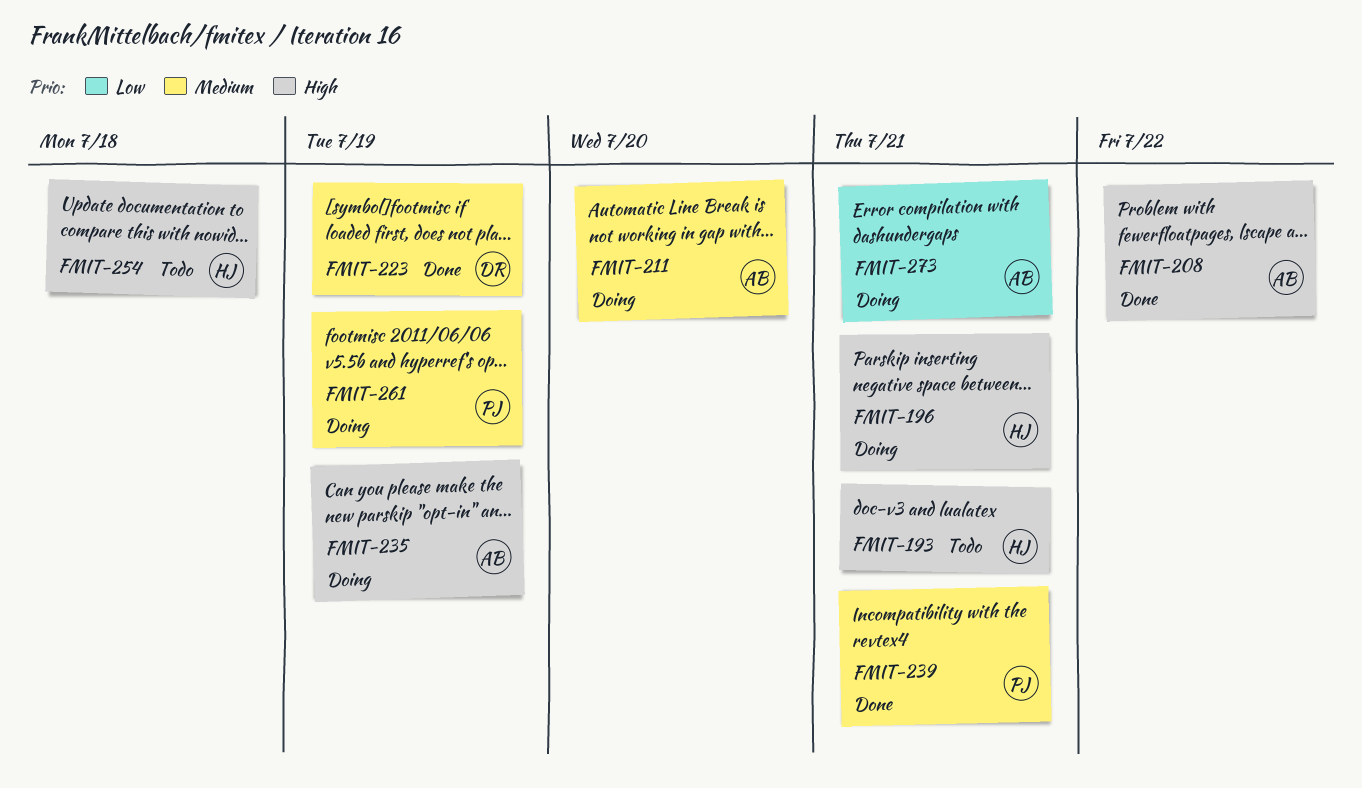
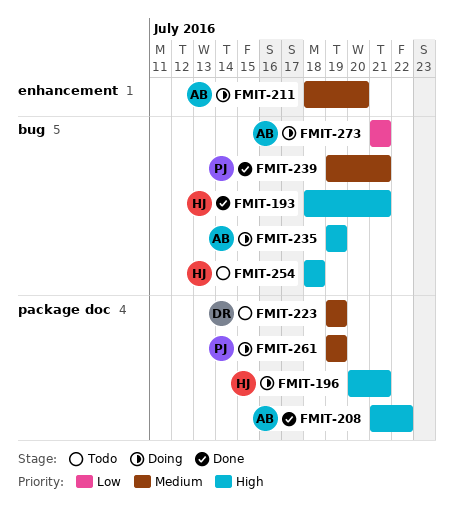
FMIT-193, status: Todo -> Done
FMIT-223, status: Done -> Todo

